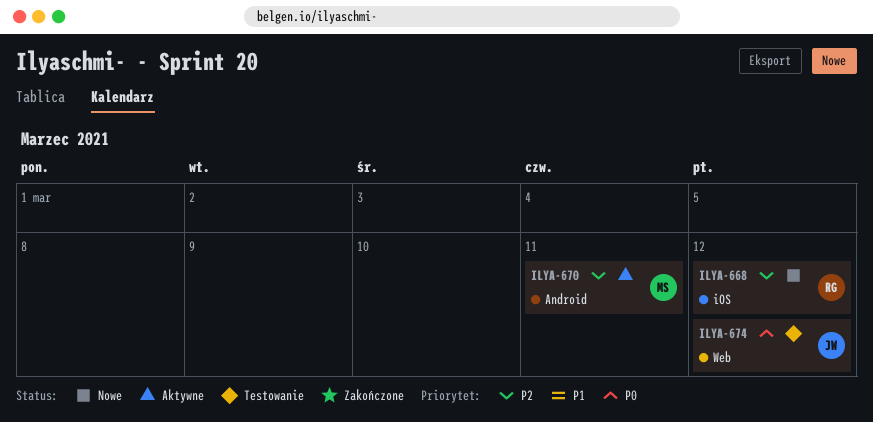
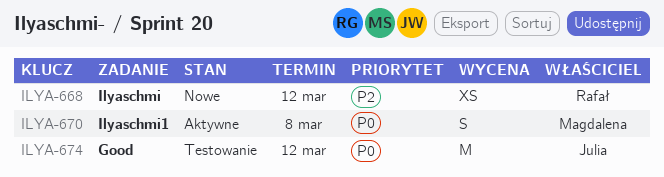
ILYA-670, priority: P2 -> P0
ILYA-670, due: Mar 11 -> Mar 8

